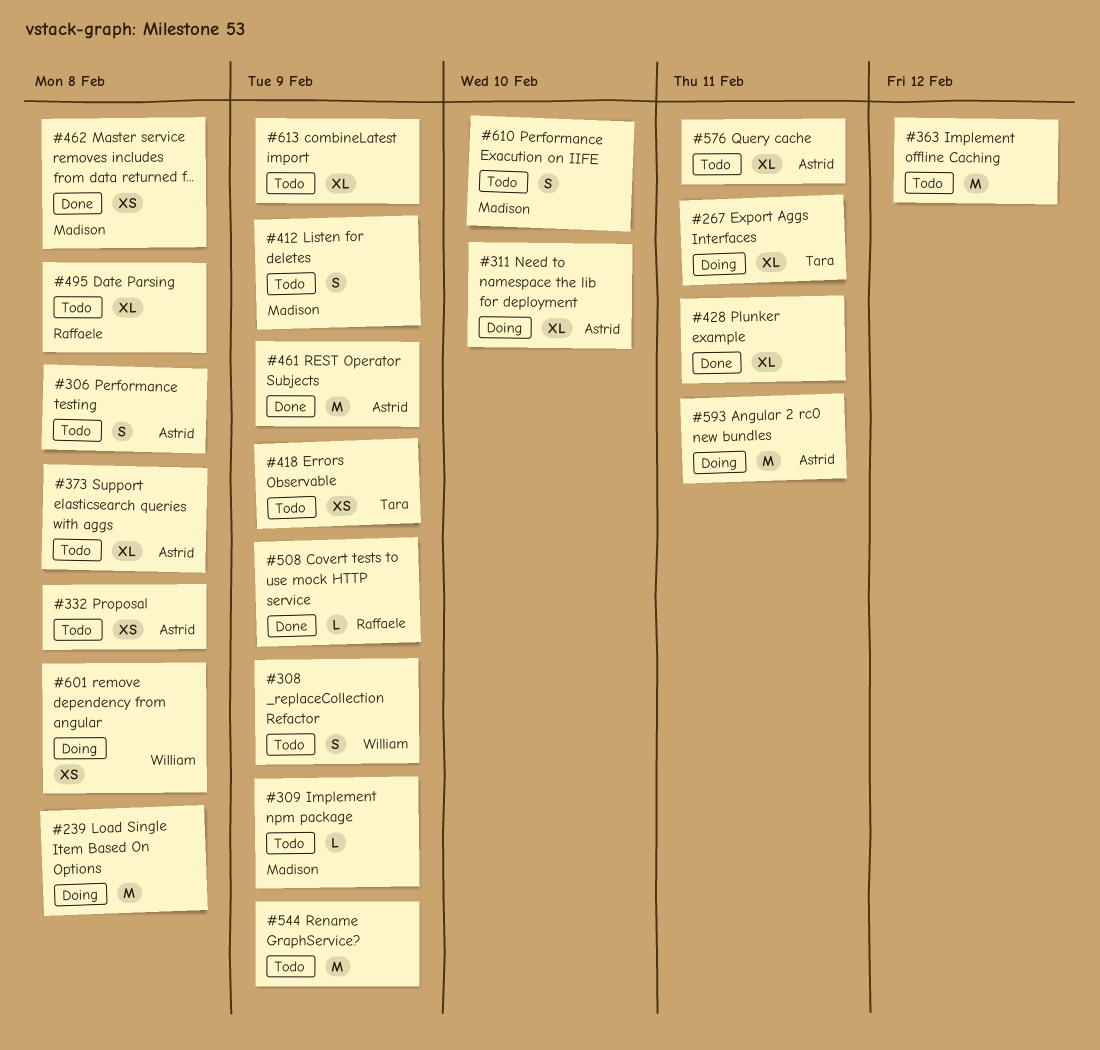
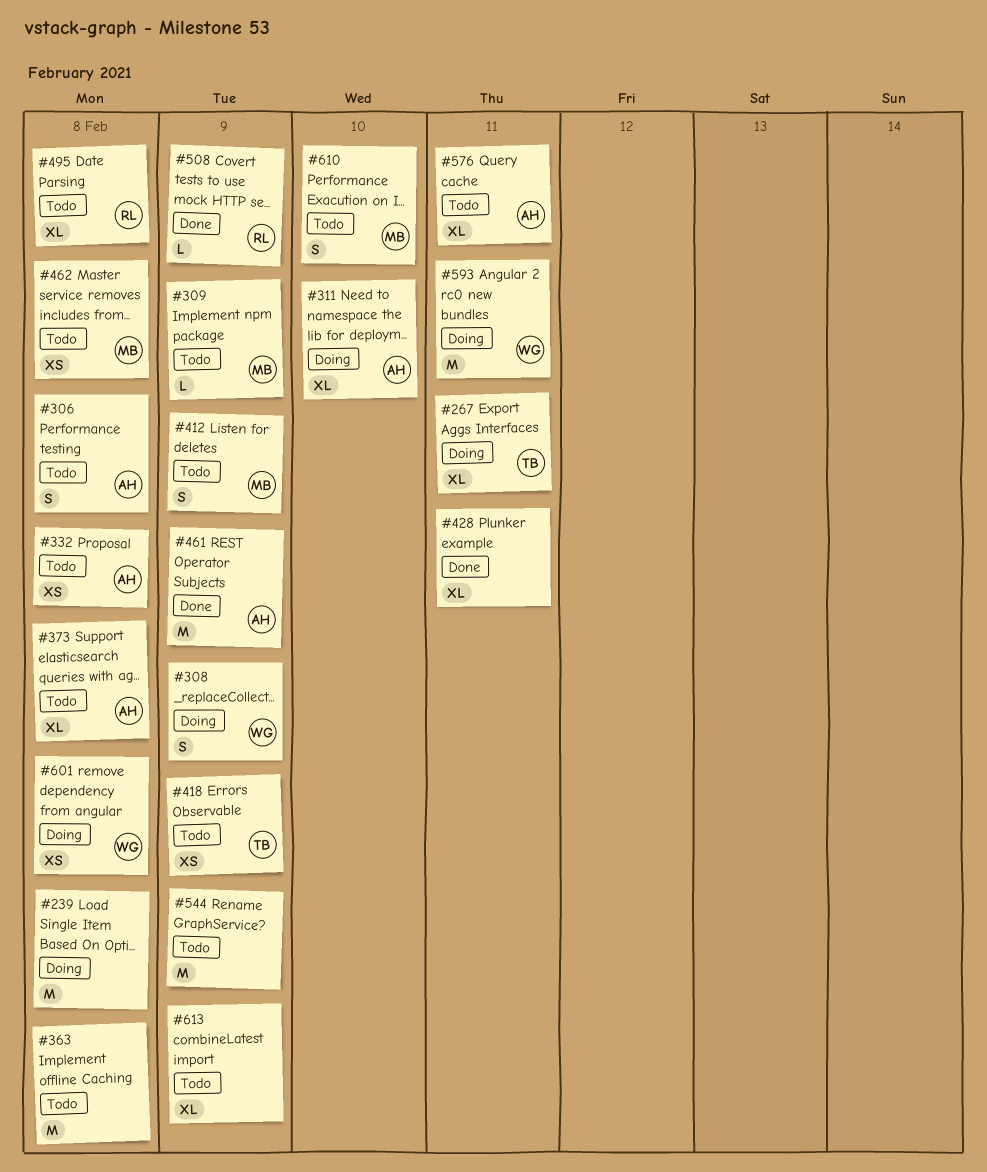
#308, status: Todo -> Doing
#363, due: Feb 12 -> Feb 8
#462, status: Done -> Todo
#593, owner: Astrid -> William

